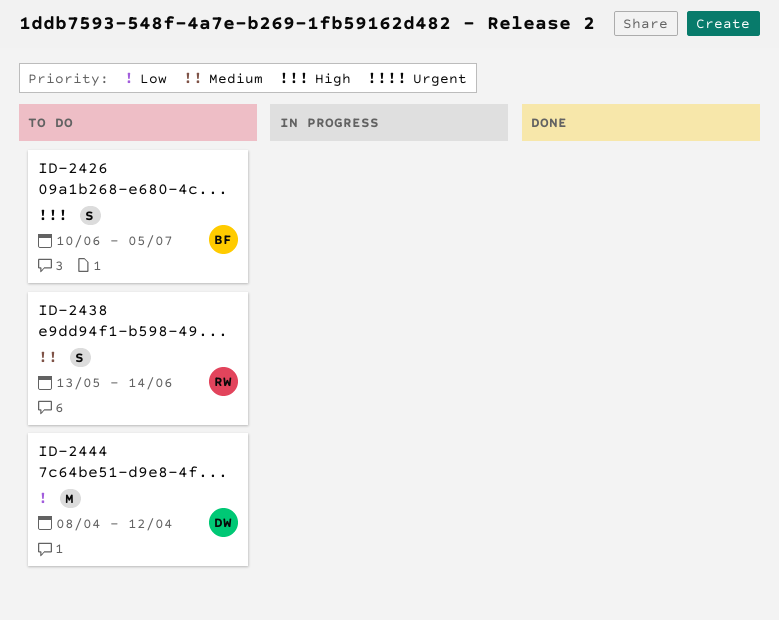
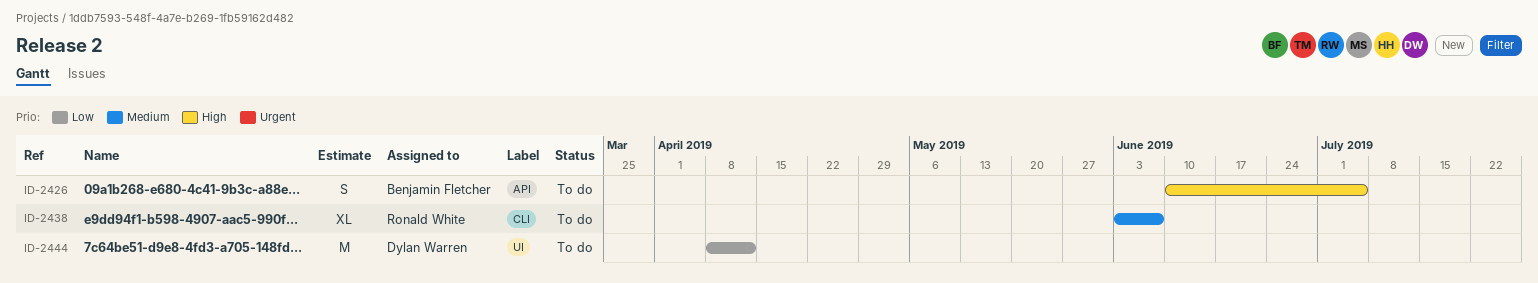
ID-2438, estimate: S -> XL
ID-2438, start: May 13 -> Jun 3
ID-2438, due: Jun 14 -> Jun 7

